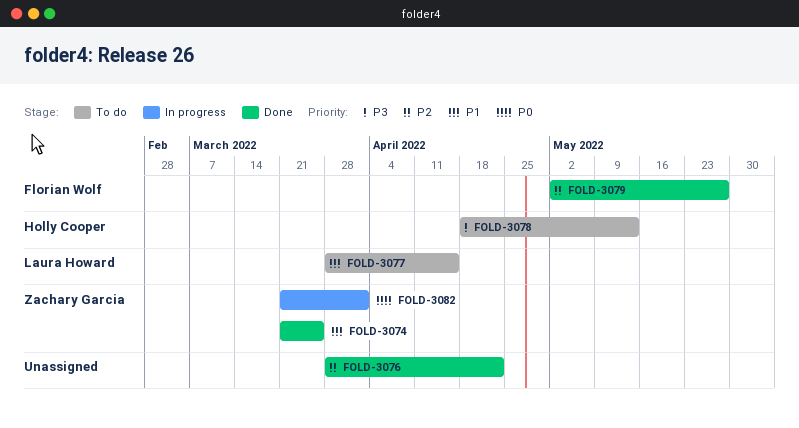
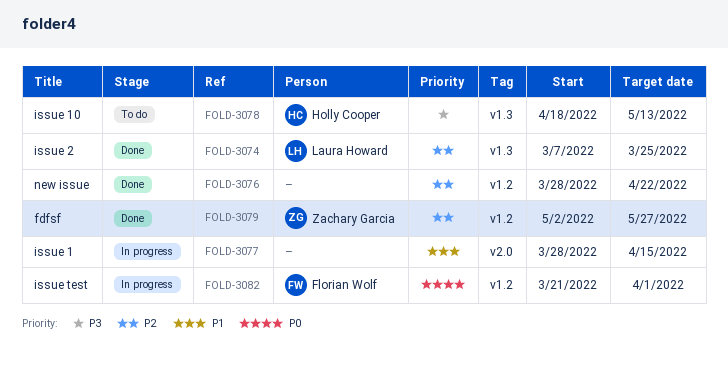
FOLD-3074, owner: Zachary Garcia -> Laura Howard
FOLD-3074, priority: P1 -> P2
FOLD-3074, start: Mar 21 -> Mar 7
FOLD-3077, status: To do -> In progress
FOLD-3077, owner: Laura Howard -> none
FOLD-3079, owner: Florian Wolf -> Zachary Garcia
FOLD-3082, owner: Zachary Garcia -> Florian Wolf

